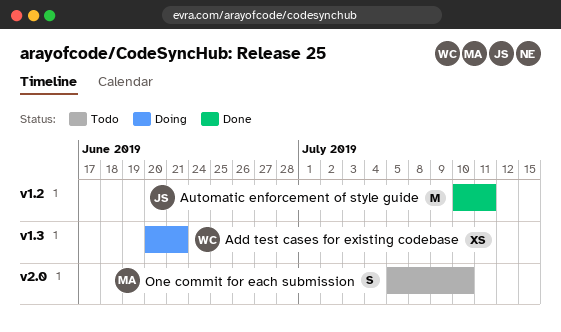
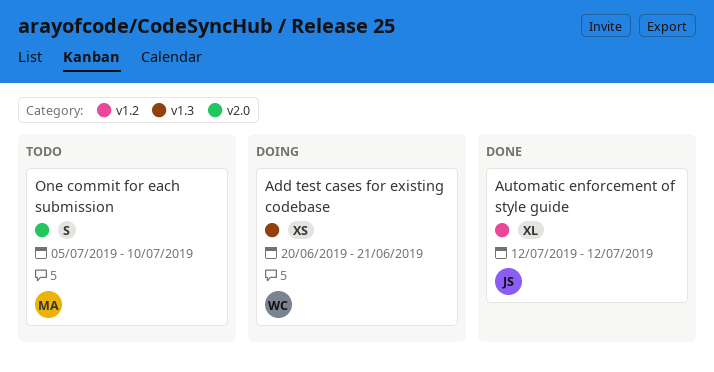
Automatic enforcement of style guide, estimate: M -> XL
Automatic enforcement of style guide, start: Jul 10 -> Jul 12
Automatic enforcement of style guide, due: Jul 11 -> Jul 12

